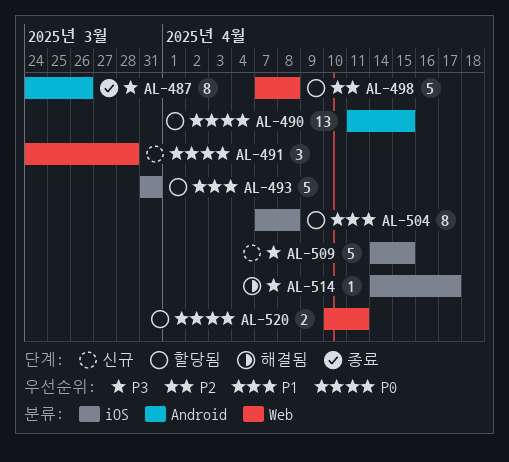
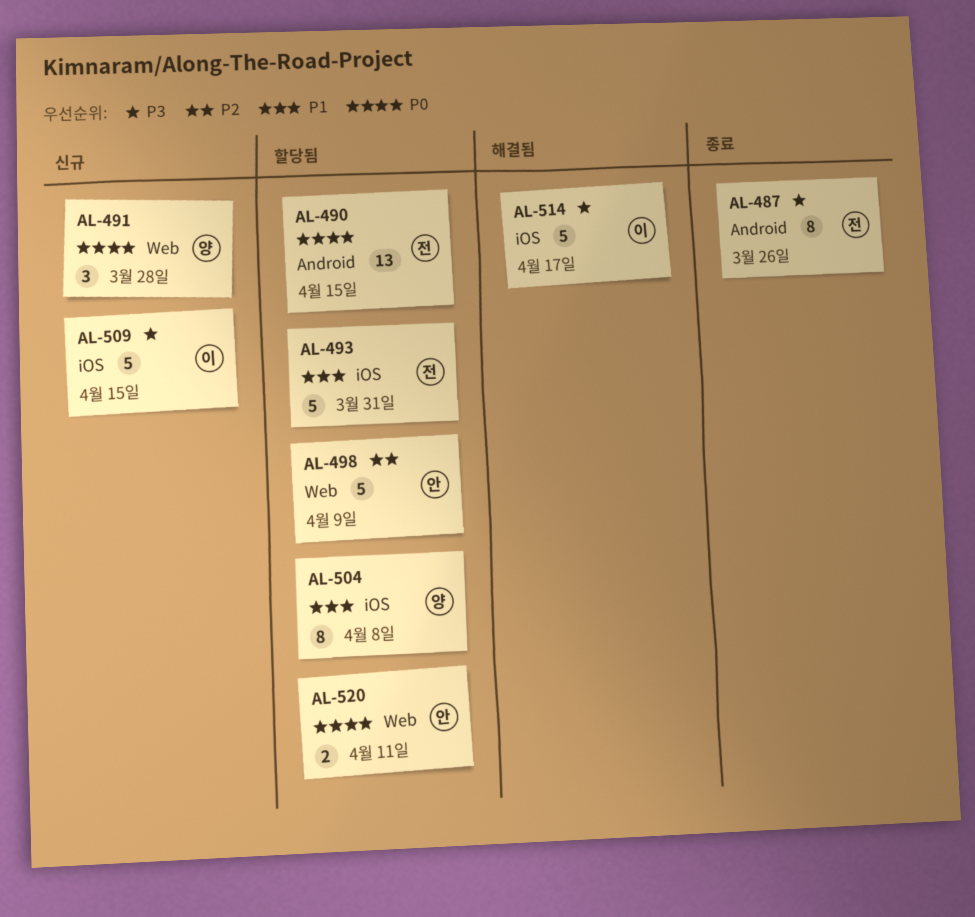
AL-498, due: Apr 8 -> Apr 9
AL-514, estimate: 1 -> 5

